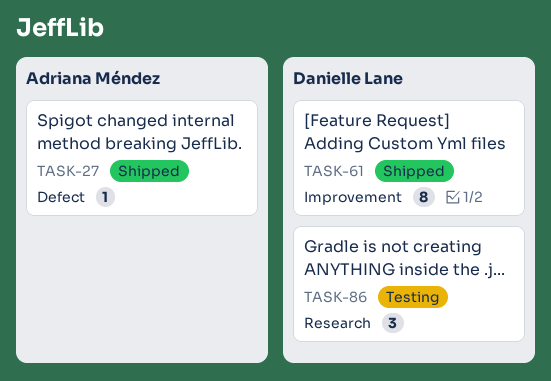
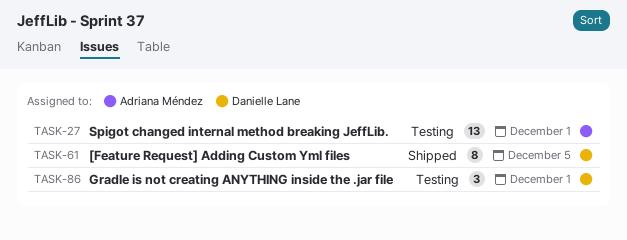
TASK-27, status: Shipped -> Testing
TASK-27, estimate: 1 -> 13

